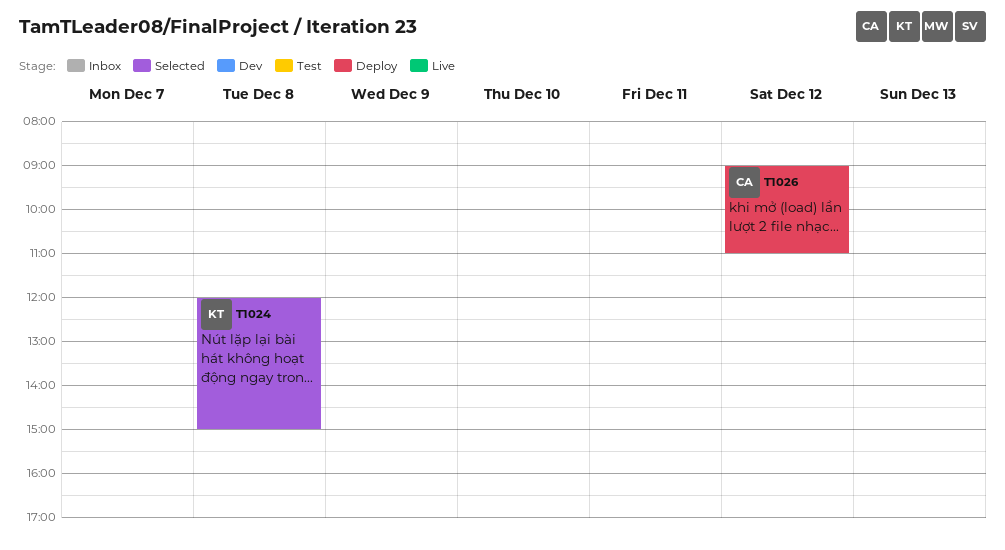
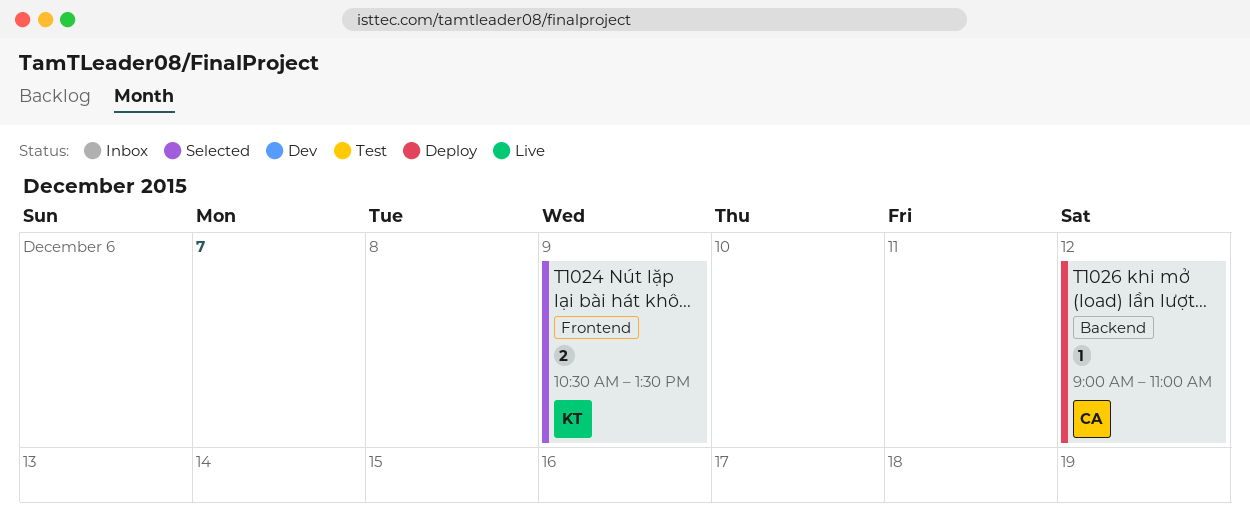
T1024, day: Dec 8 -> Dec 9
T1024, begins: 12:00 -> 10:30
T1024, ends: 15:00 -> 13:30

